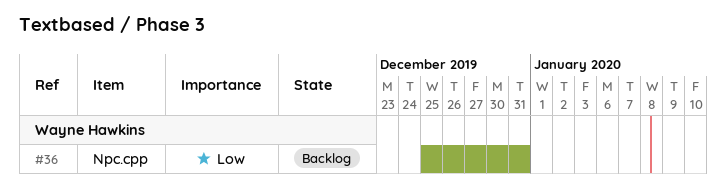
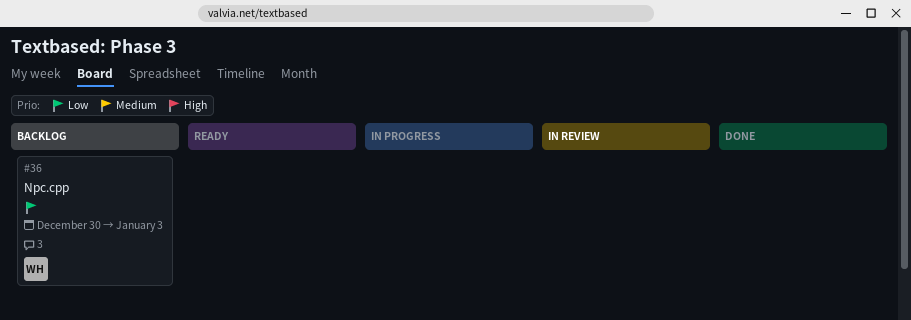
#36, start: Dec 25 -> Dec 30
#36, due: Dec 31 -> Jan 3

